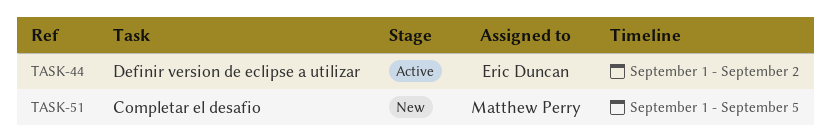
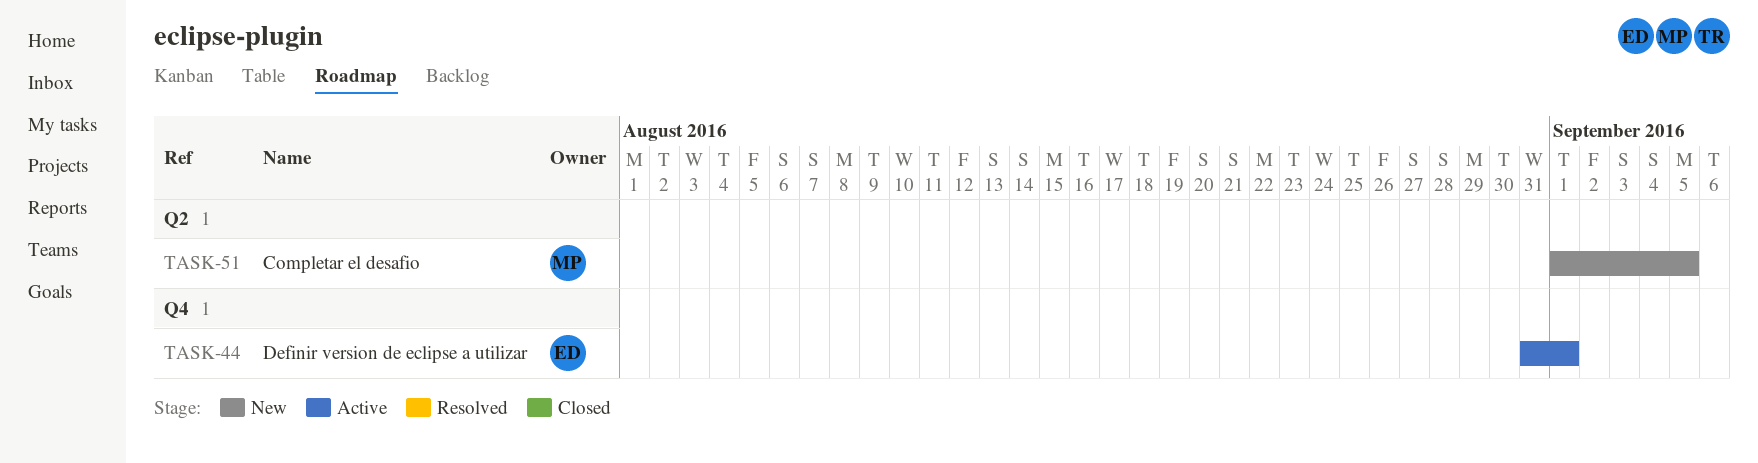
TASK-44, start: Sep 1 -> Aug 31
TASK-44, due: Sep 2 -> Sep 1

